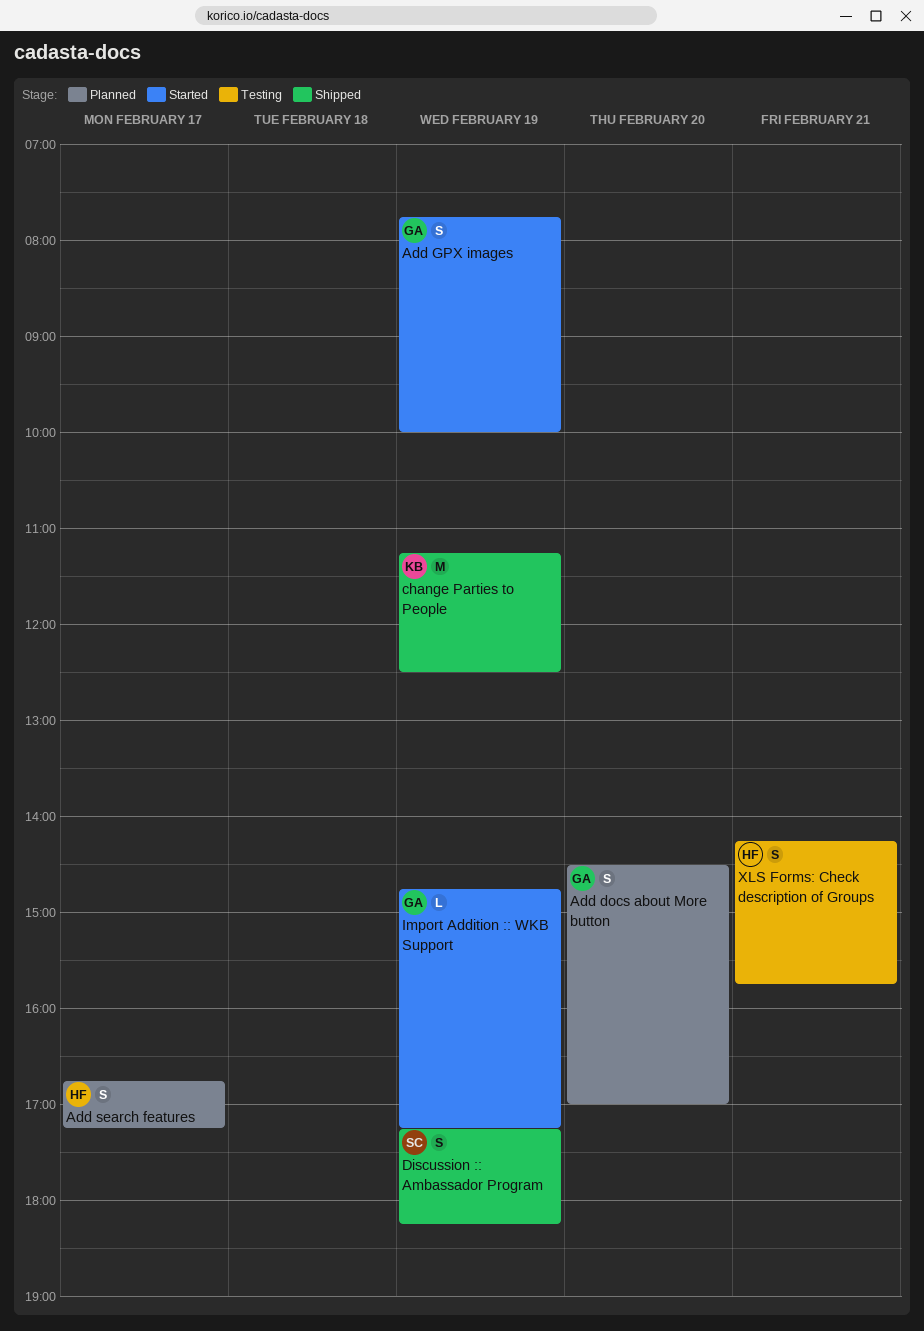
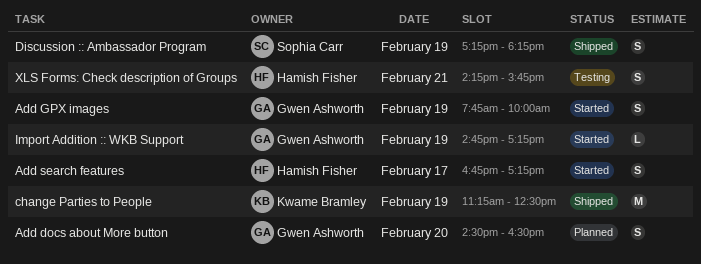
Add docs about More button, ends: 17:00 -> 16:30
Add search features, status: Planned -> Started

